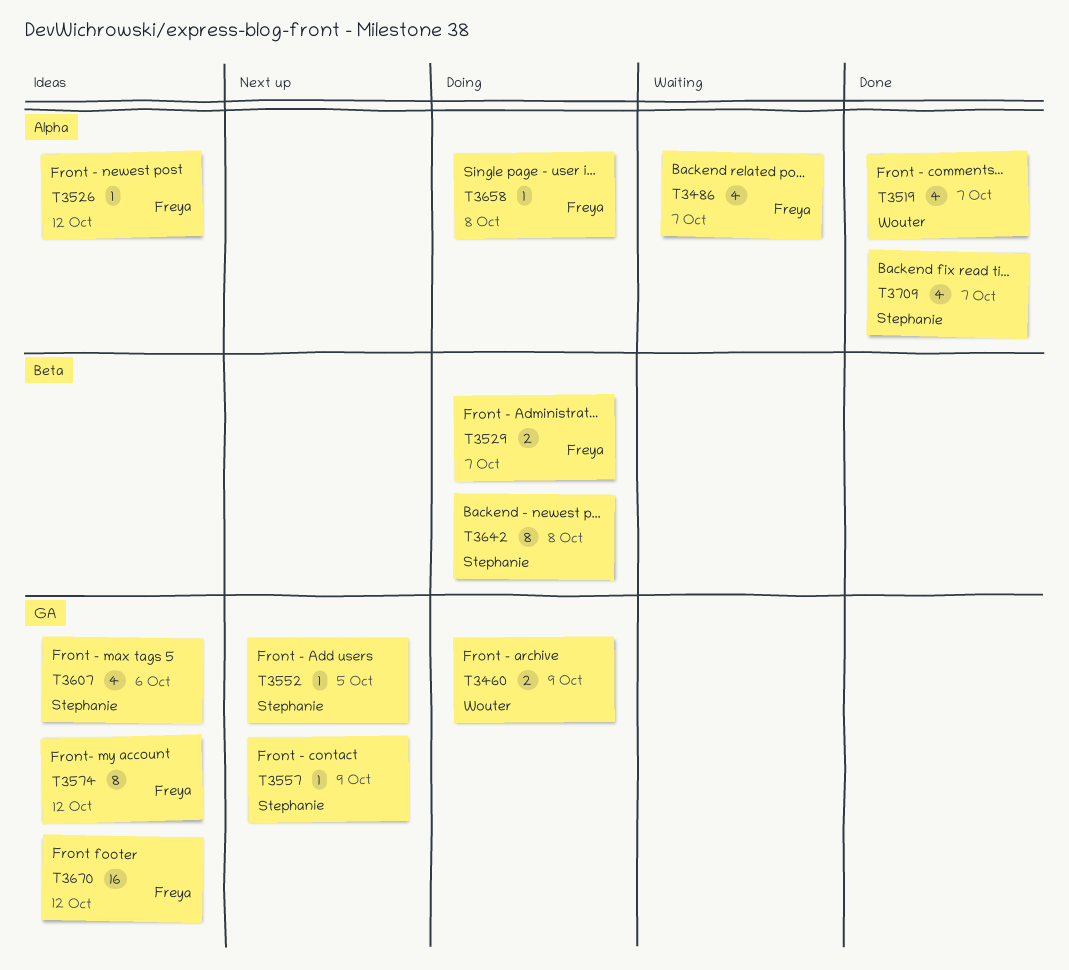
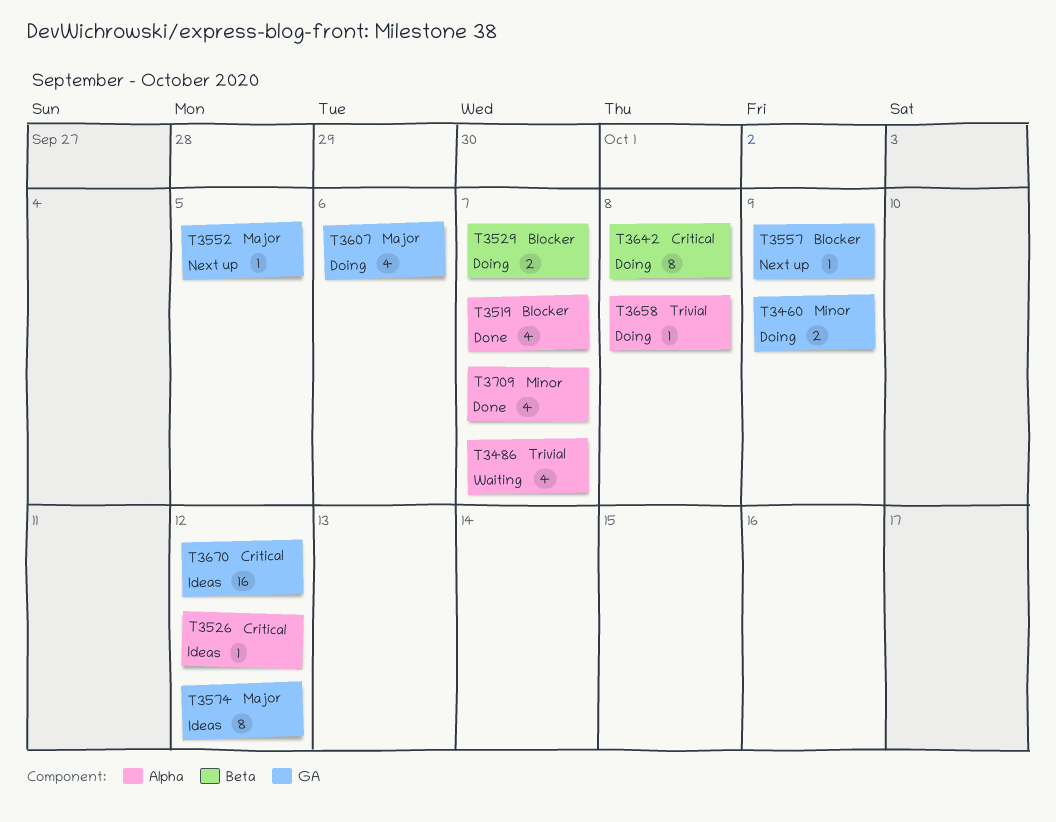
T3607, status: Ideas -> Doing

